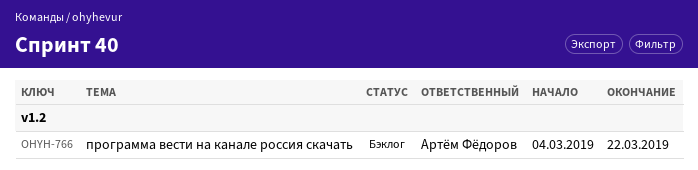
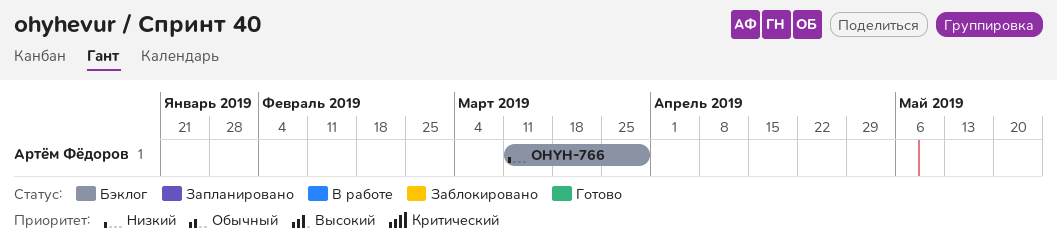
OHYH-766, start: Mar 4 -> Mar 11
OHYH-766, due: Mar 22 -> Mar 29

